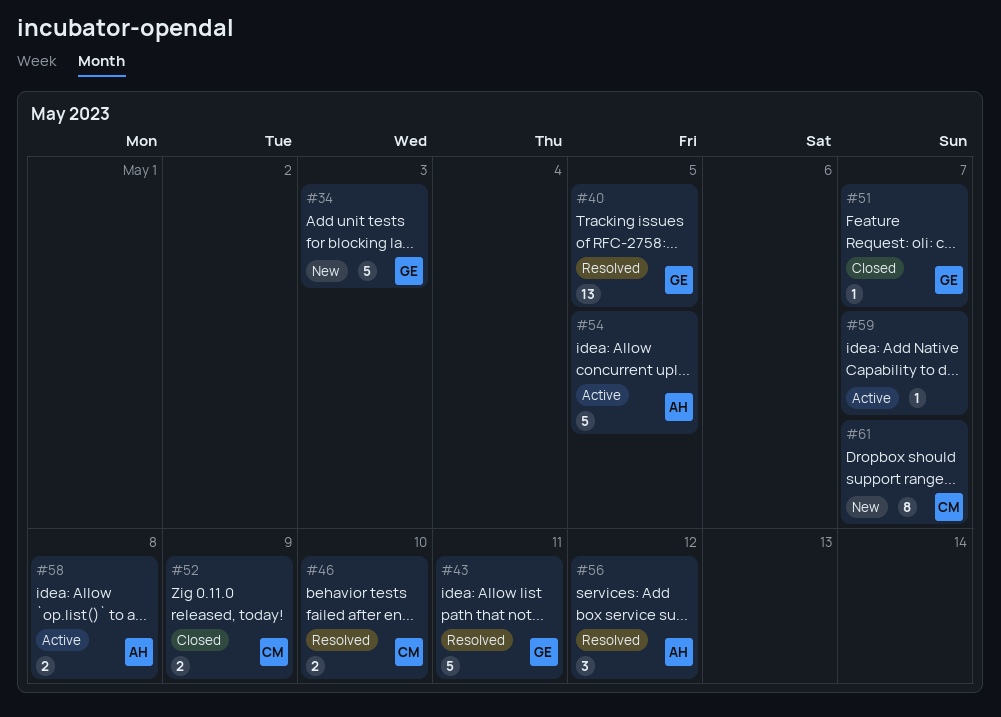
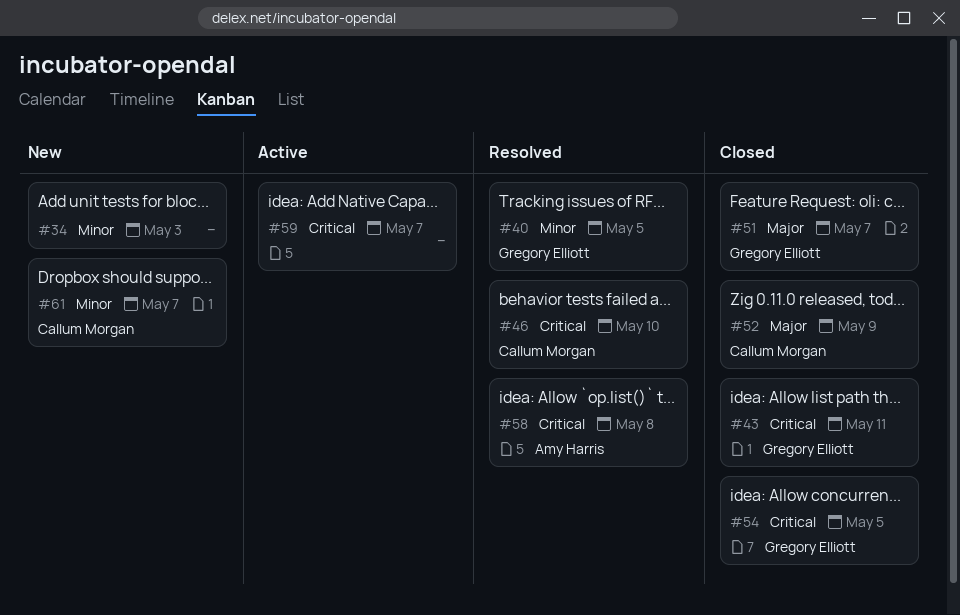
#34, owner: Gregory Elliott -> none
#43, status: Resolved -> Closed
#54, status: Active -> Closed
#54, owner: Amy Harris -> Gregory Elliott
#56: present -> none
#58, status: Active -> Resolved

